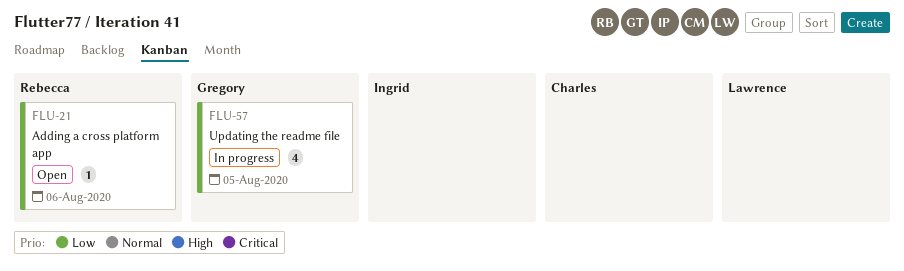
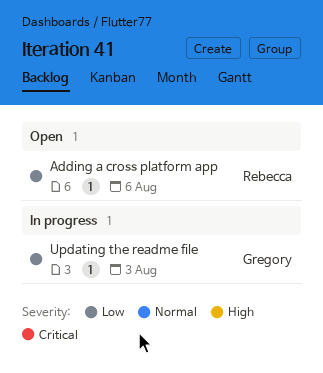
Updating the readme file, estimate: 4 -> 1
Updating the readme file, due: Aug 5 -> Aug 3

